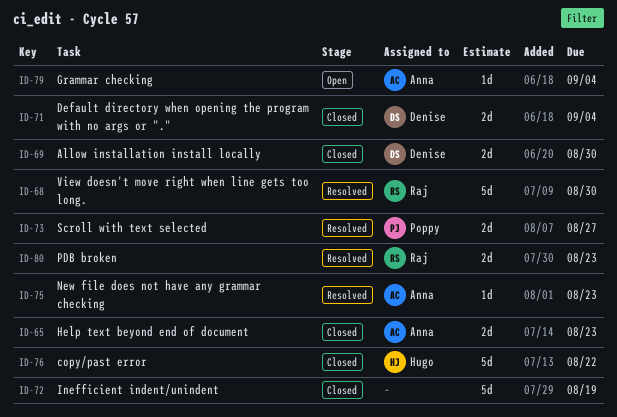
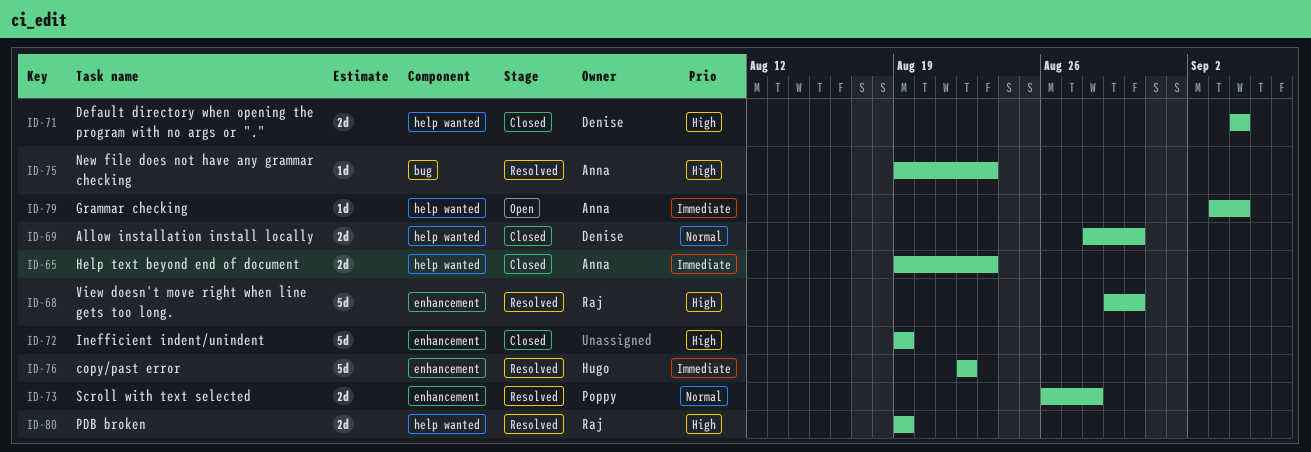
ID-73, due: Aug 27 -> Aug 28
ID-76, status: Closed -> Resolved
ID-80, due: Aug 23 -> Aug 19

